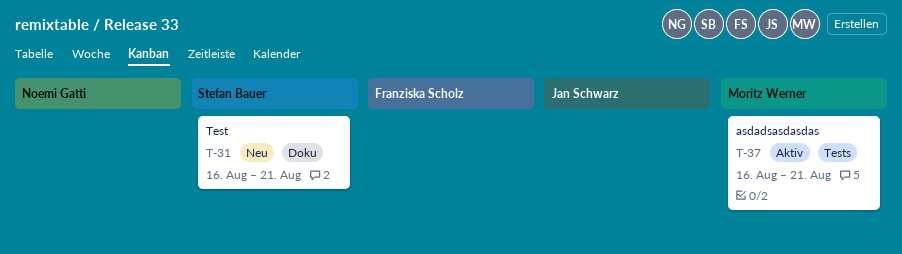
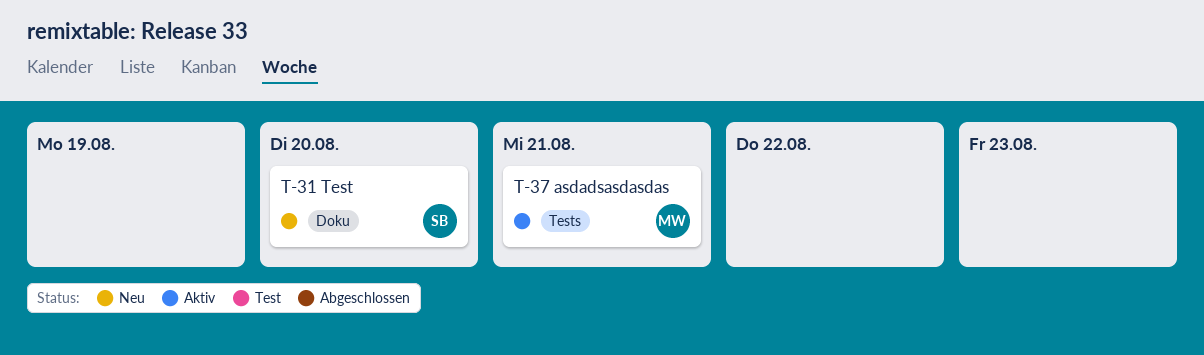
T-31, due: Aug 21 -> Aug 20

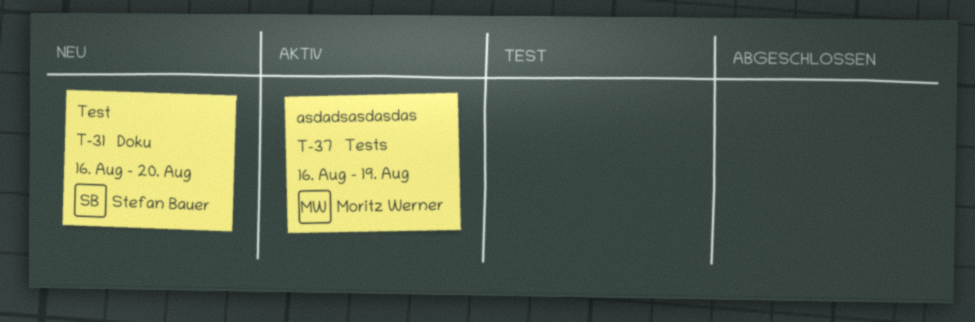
T-37, due: Aug 21 -> Aug 19

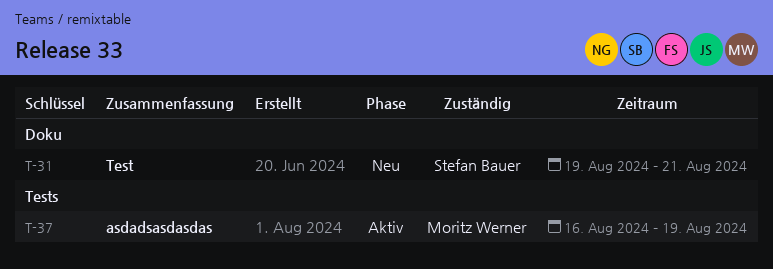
T-31, start: Aug 16 -> Aug 19
T-31, due: Aug 20 -> Aug 21

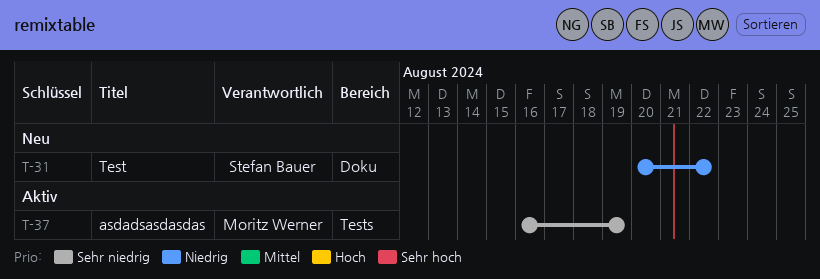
T-31, start: Aug 19 -> Aug 20
T-31, due: Aug 21 -> Aug 22

